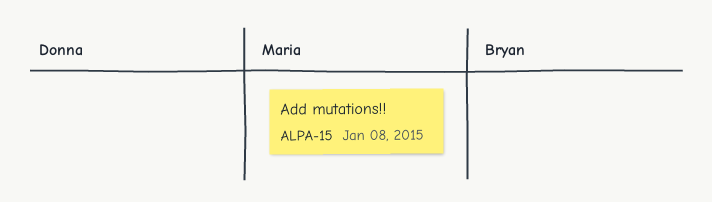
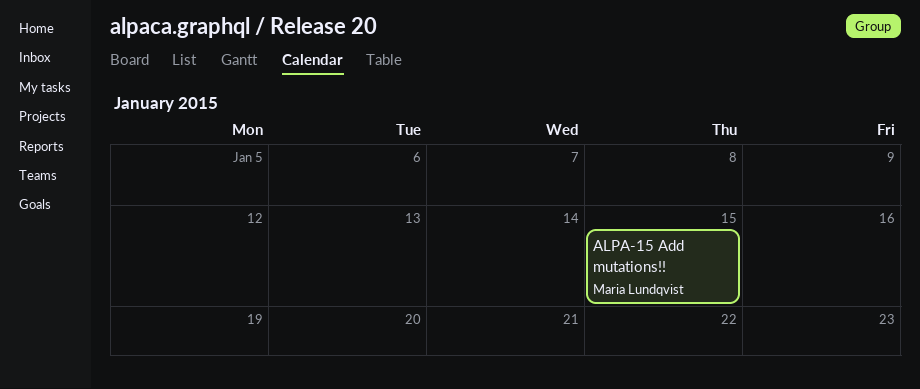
ALPA-15, due: Jan 8 -> Jan 15

